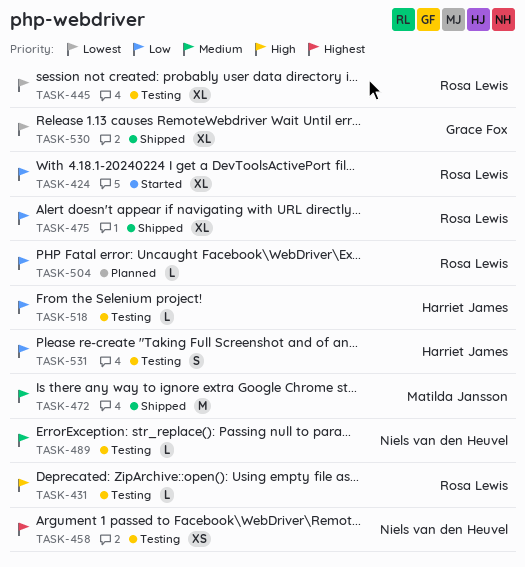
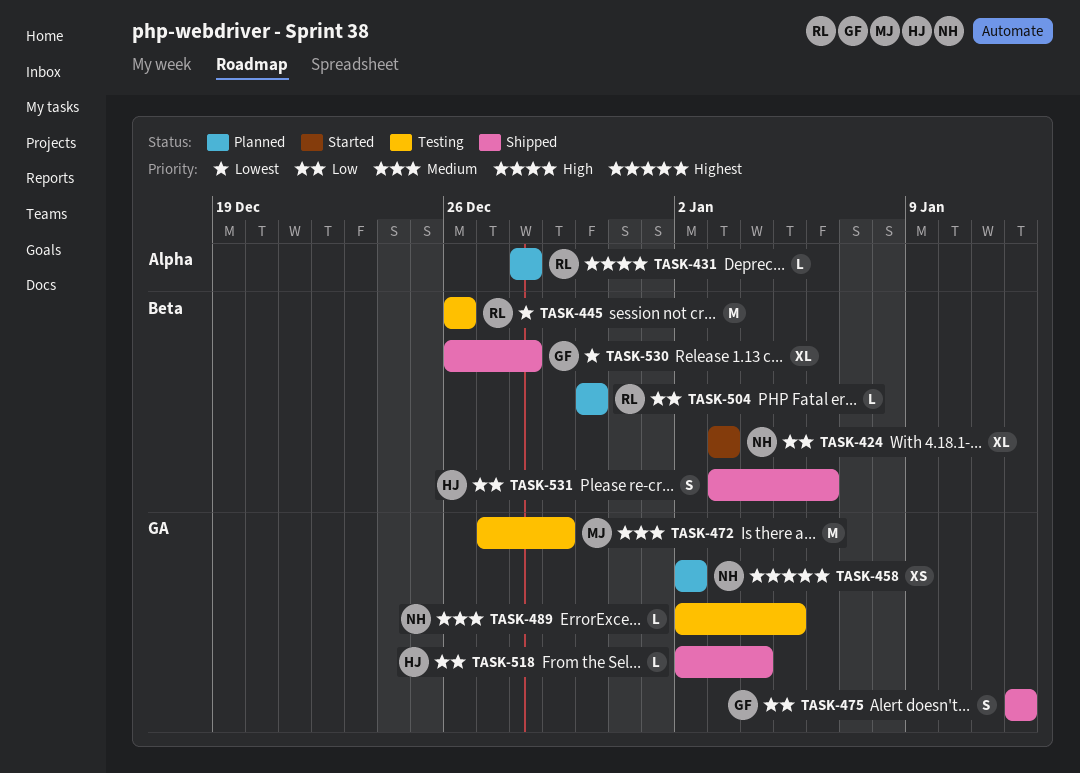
TASK-424, owner: Rosa Lewis -> Niels van den Heuvel
TASK-431, status: Testing -> Planned
TASK-445, estimate: XL -> M
TASK-458, status: Testing -> Planned
TASK-472, status: Shipped -> Testing
TASK-475, owner: Rosa Lewis -> Grace Fox
TASK-475, estimate: XL -> S
TASK-518, status: Testing -> Shipped
TASK-531, status: Testing -> Shipped

